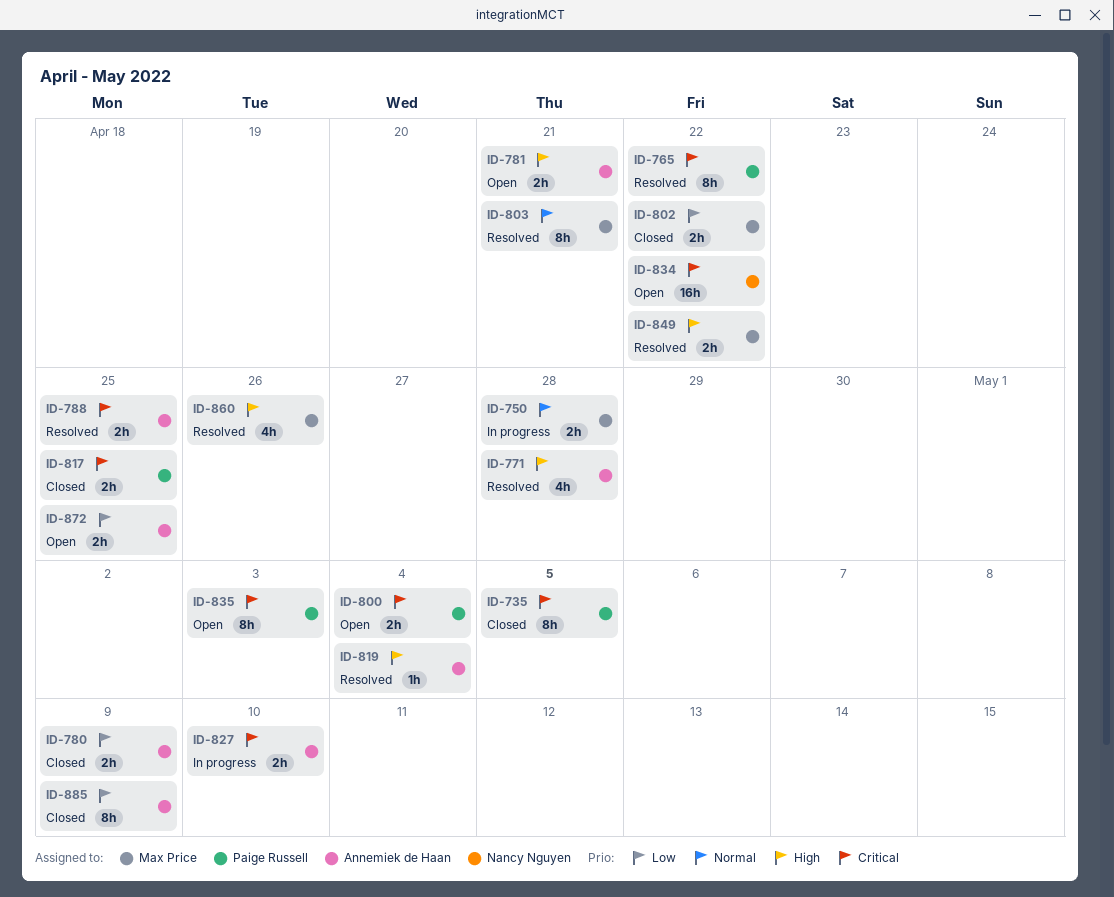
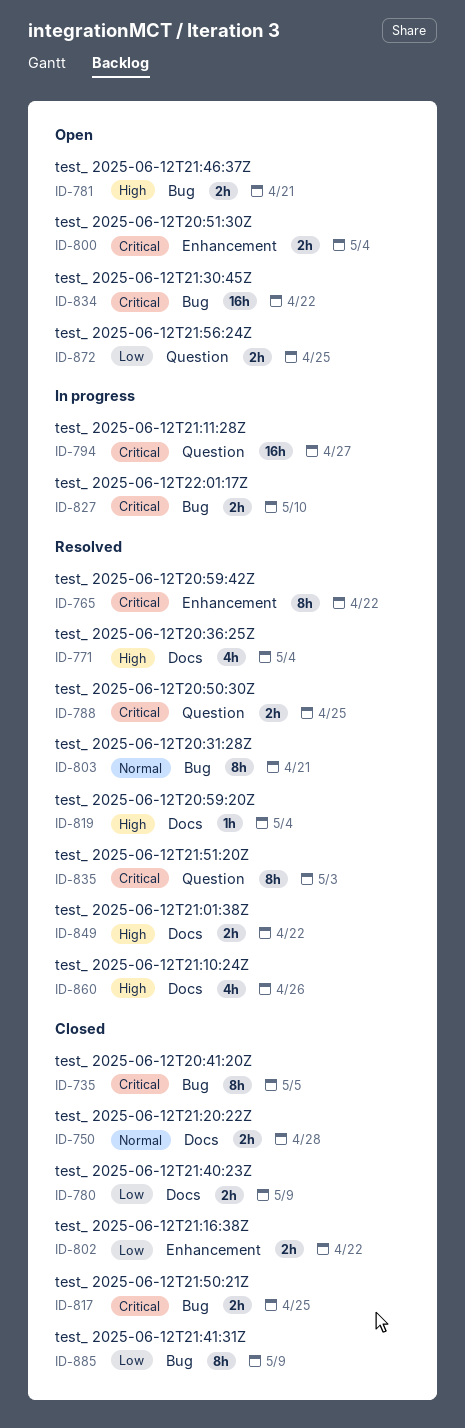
ID-750, status: In progress -> Closed
ID-771, due: Apr 28 -> May 4
ID-794: none -> present
ID-835, status: Open -> Resolved

